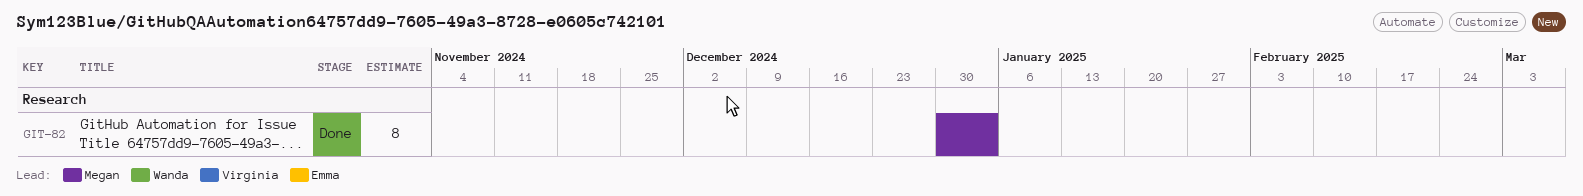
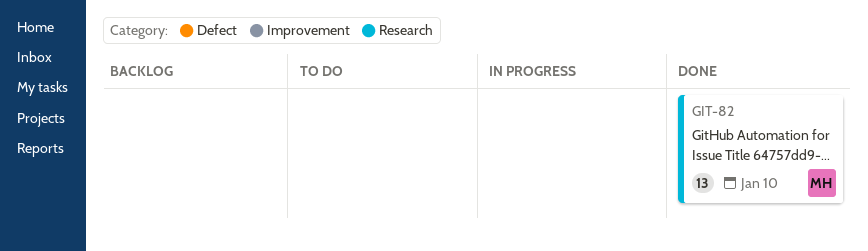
GIT-82, estimate: 8 -> 13
GIT-82, due: Jan 3 -> Jan 10

